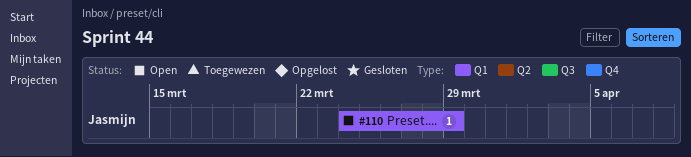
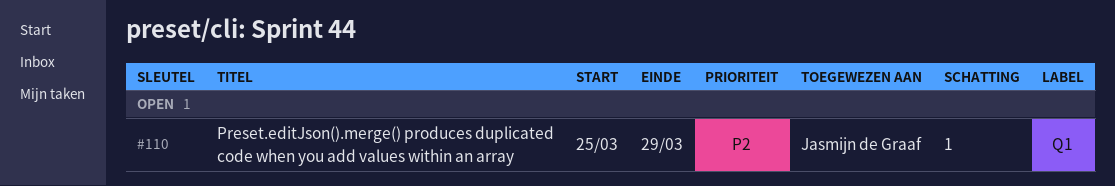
#110, start: Mar 24 -> Mar 25

